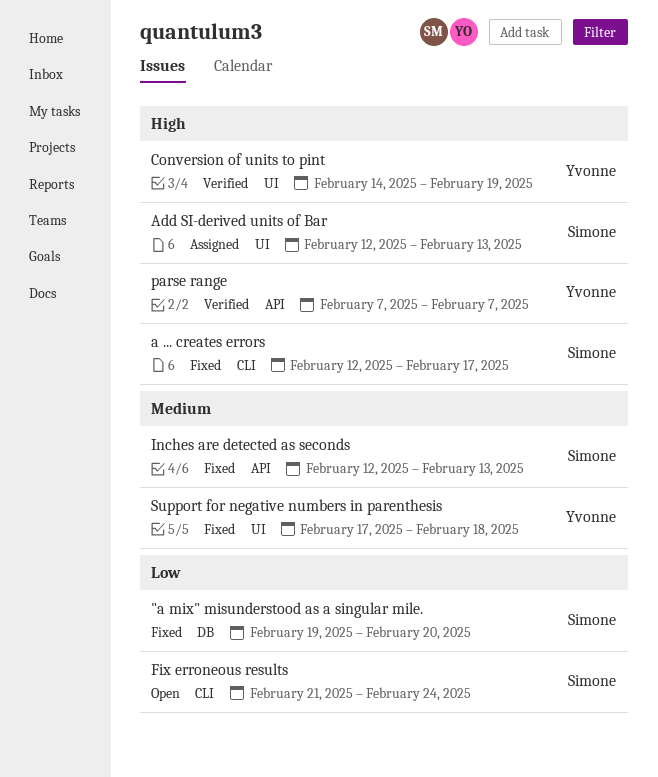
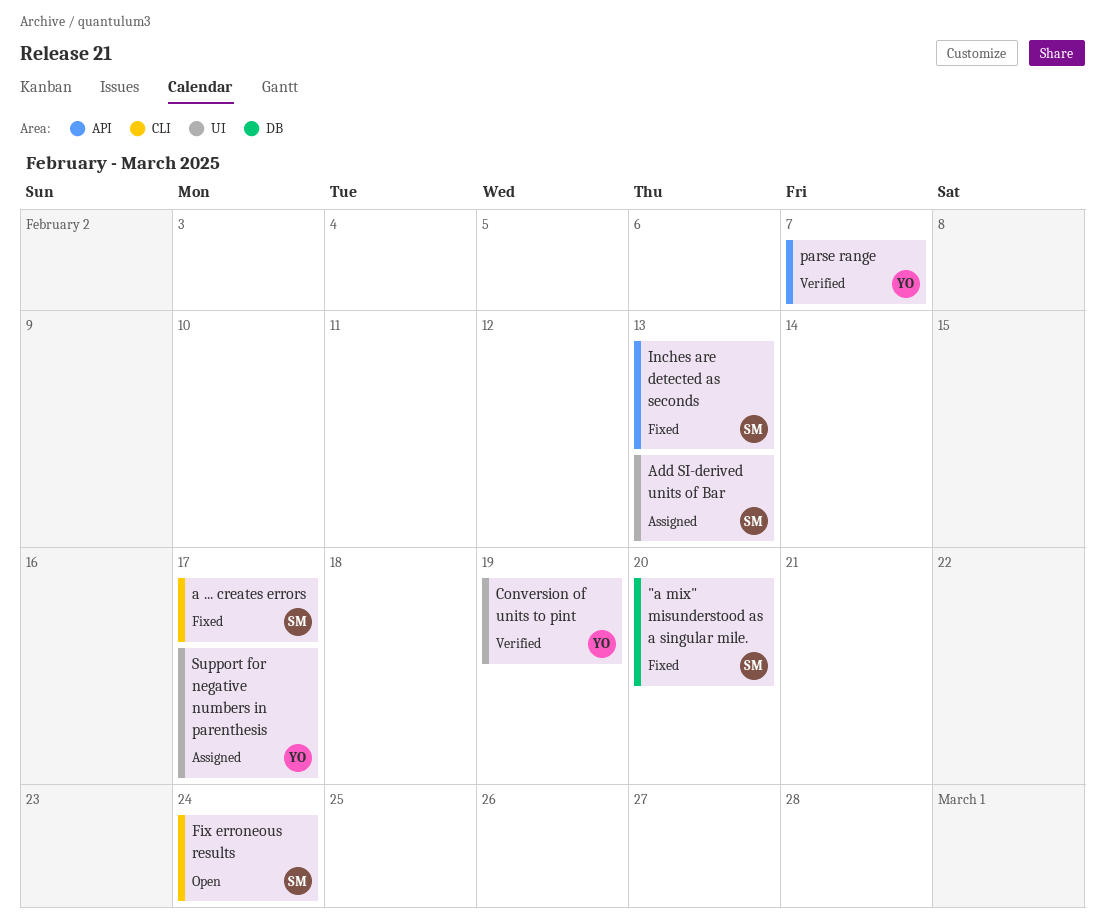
Support for negative numbers in parenthesis, status: Fixed -> Assigned
Support for negative numbers in parenthesis, due: Feb 18 -> Feb 17

